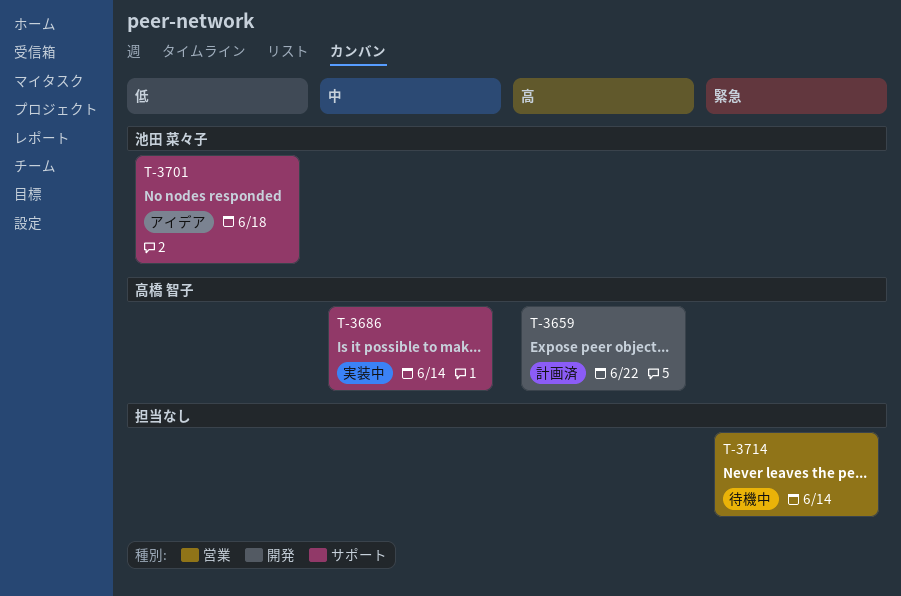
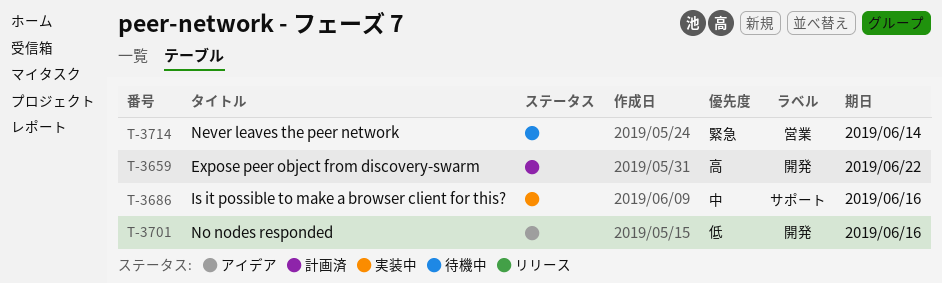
T-3686, due: Jun 14 -> Jun 16
T-3701, label: サポート -> 開発
T-3701, due: Jun 18 -> Jun 16

